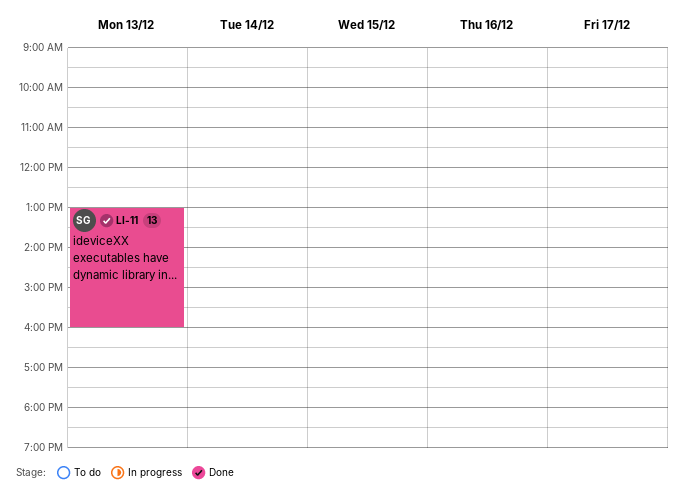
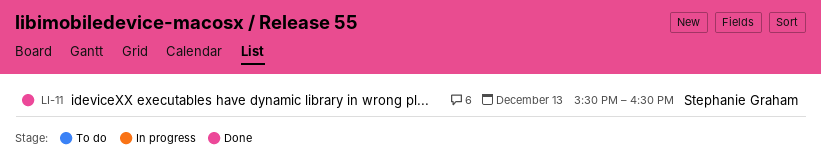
LI-11, begins: 13:00 -> 15:30
LI-11, ends: 16:00 -> 16:30

